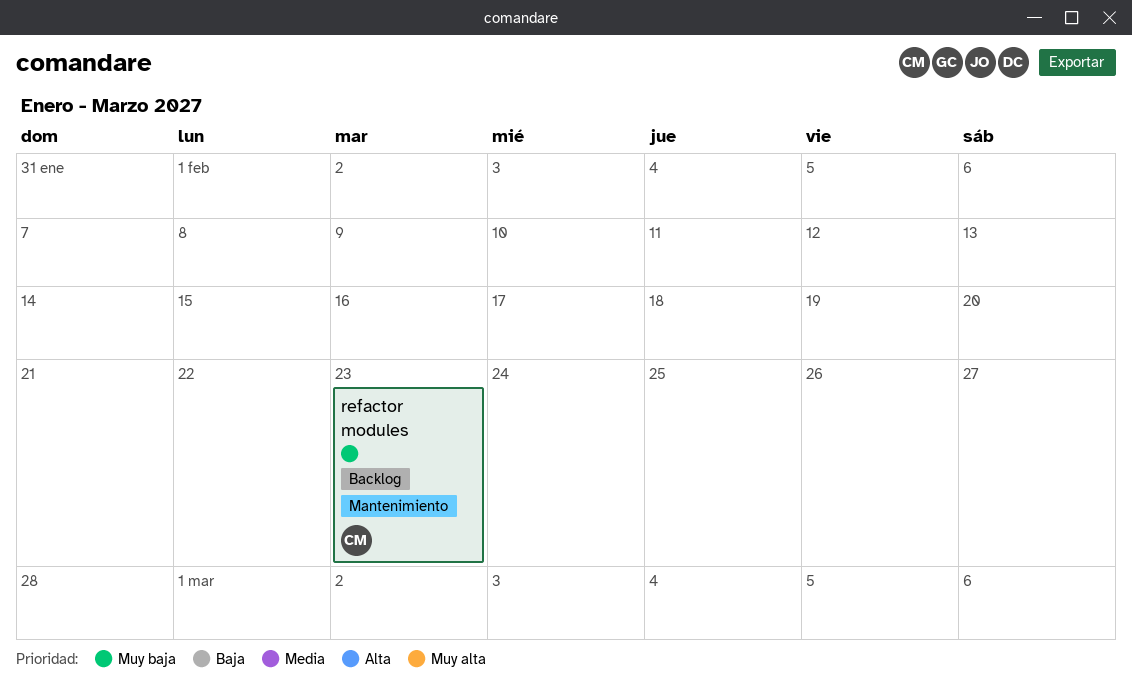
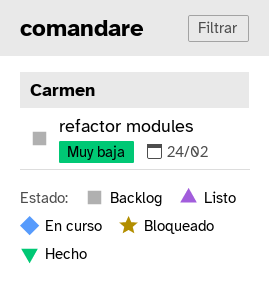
refactor modules, due: Feb 23 -> Feb 24

